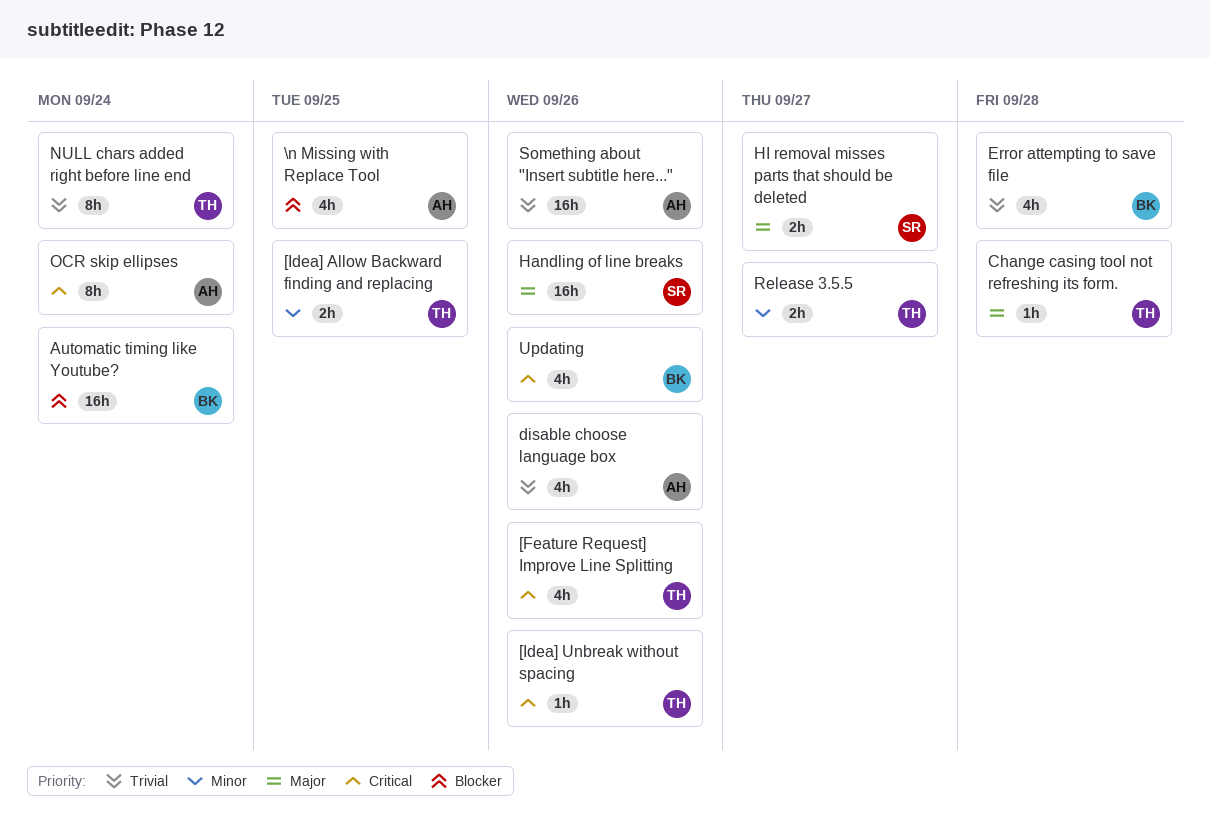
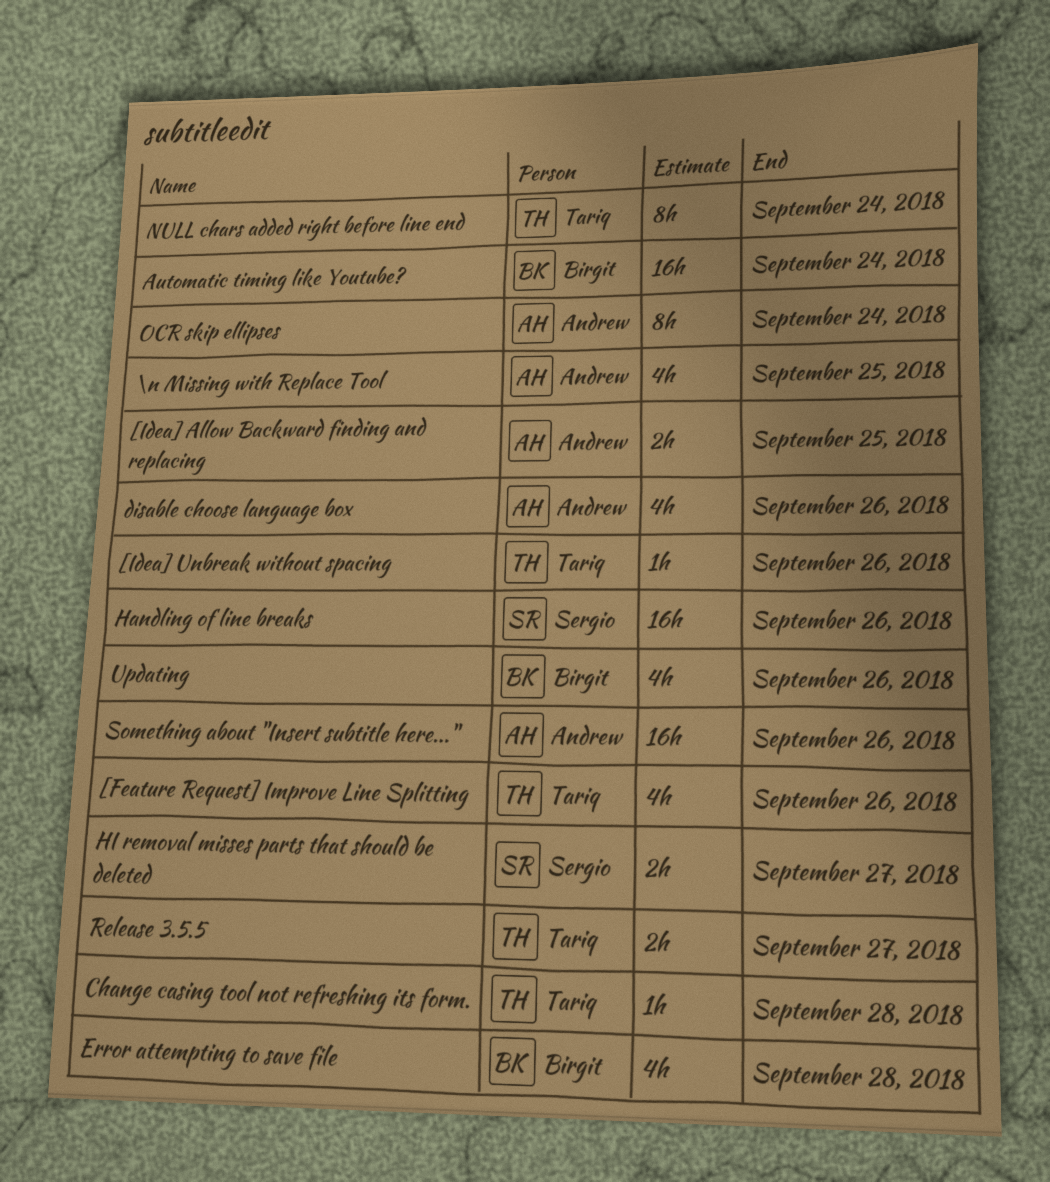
[Idea] Allow Backward finding and replacing, owner: Tariq -> Andrew

